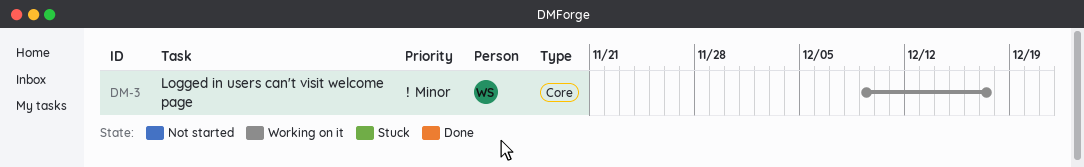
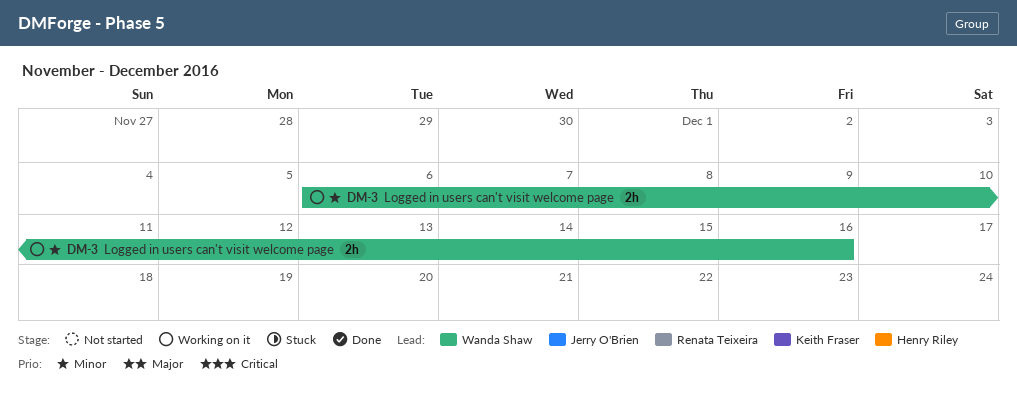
DM-3, start: Dec 9 -> Dec 6
DM-3, due: Dec 17 -> Dec 16

